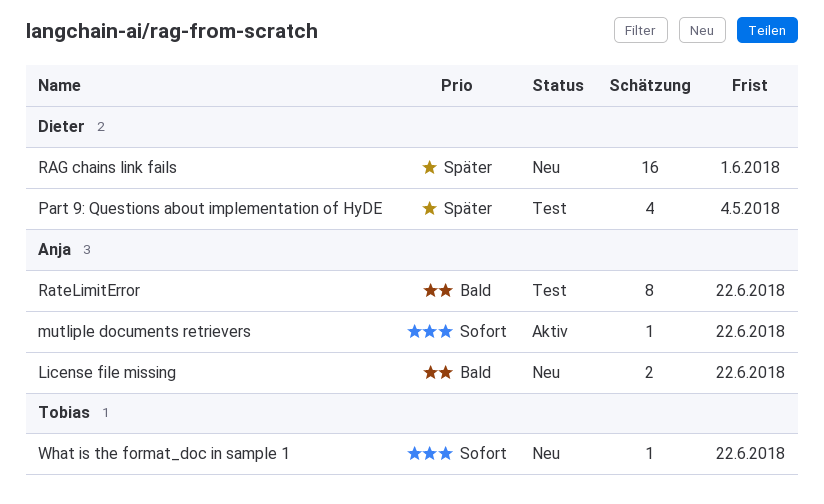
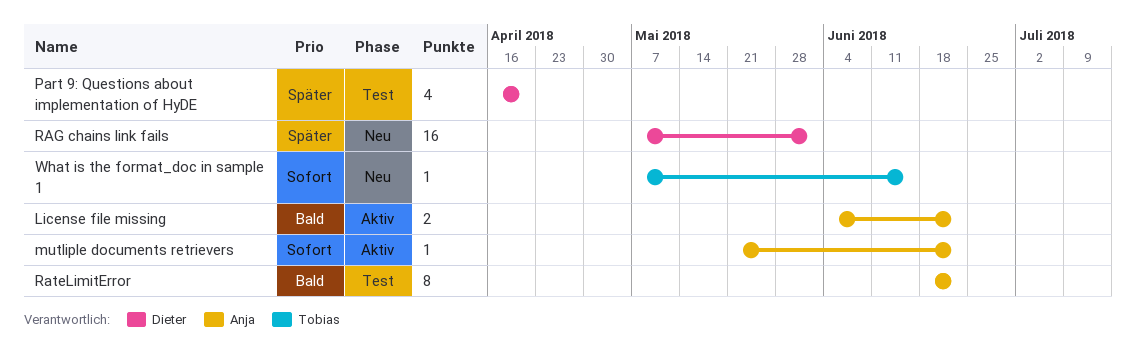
License file missing, status: Neu -> Aktiv
Part 9: Questions about implementation of HyDE, due: May 4 -> Apr 20
What is the format_doc in sample 1, due: Jun 22 -> Jun 15

